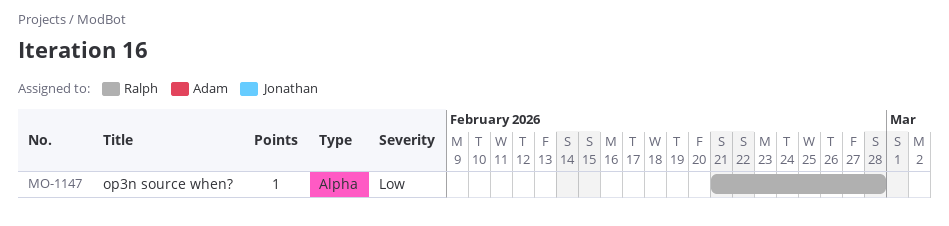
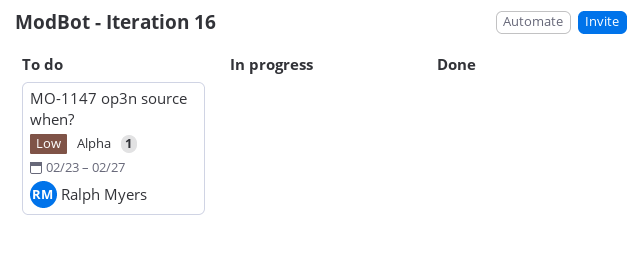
MO-1147, start: Feb 21 -> Feb 23
MO-1147, due: Feb 28 -> Feb 27

